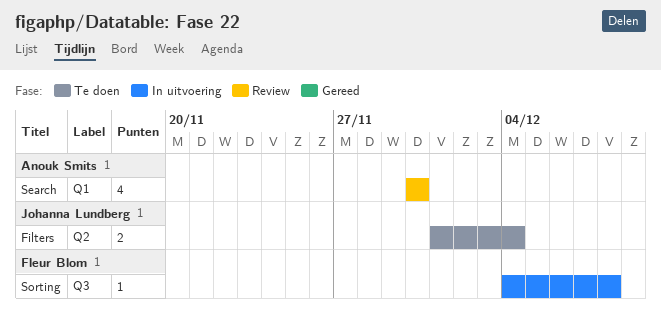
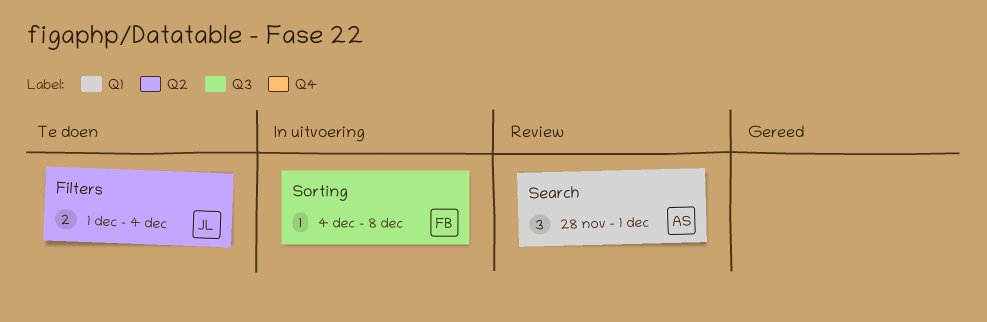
Search, estimate: 4 -> 3
Search, start: Nov 30 -> Nov 28
Search, due: Nov 30 -> Dec 1

